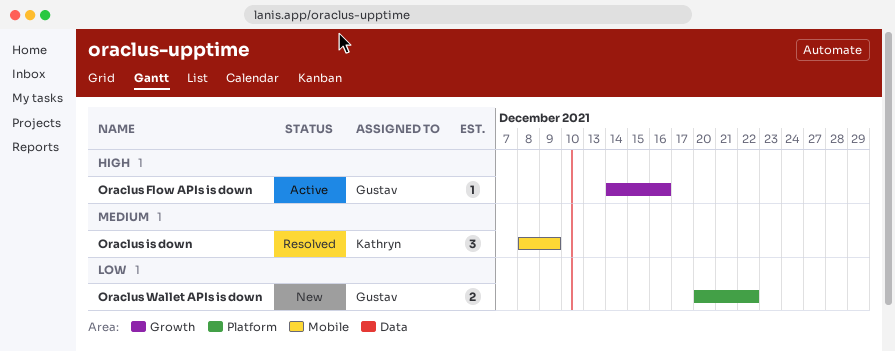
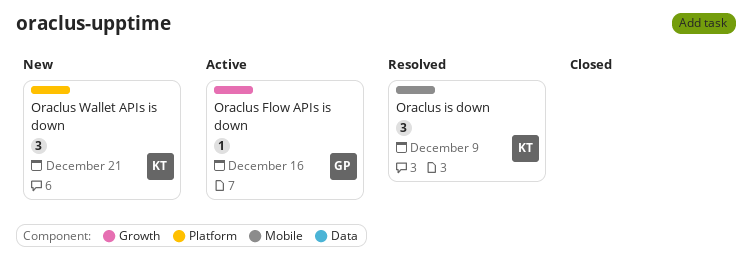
Oraclus Wallet APIs is down, owner: Gustav -> Kathryn
Oraclus Wallet APIs is down, estimate: 2 -> 3
Oraclus Wallet APIs is down, due: Dec 22 -> Dec 21

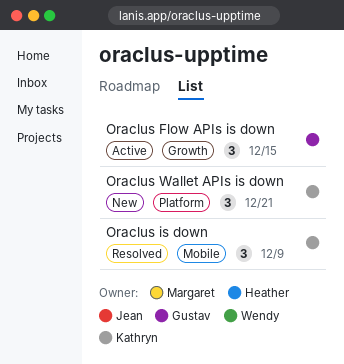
Oraclus Flow APIs is down, estimate: 1 -> 3
Oraclus Flow APIs is down, due: Dec 16 -> Dec 15

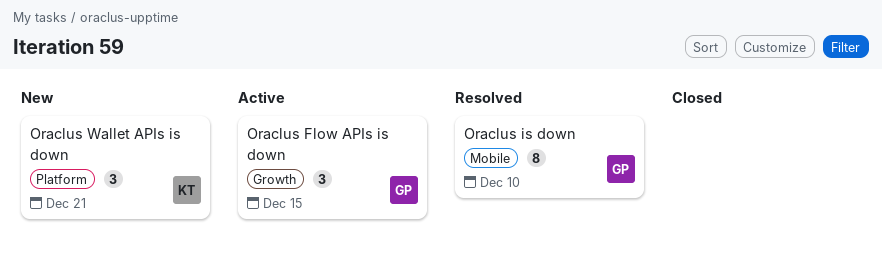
Oraclus is down, owner: Kathryn -> Gustav
Oraclus is down, estimate: 3 -> 8
Oraclus is down, due: Dec 9 -> Dec 10

